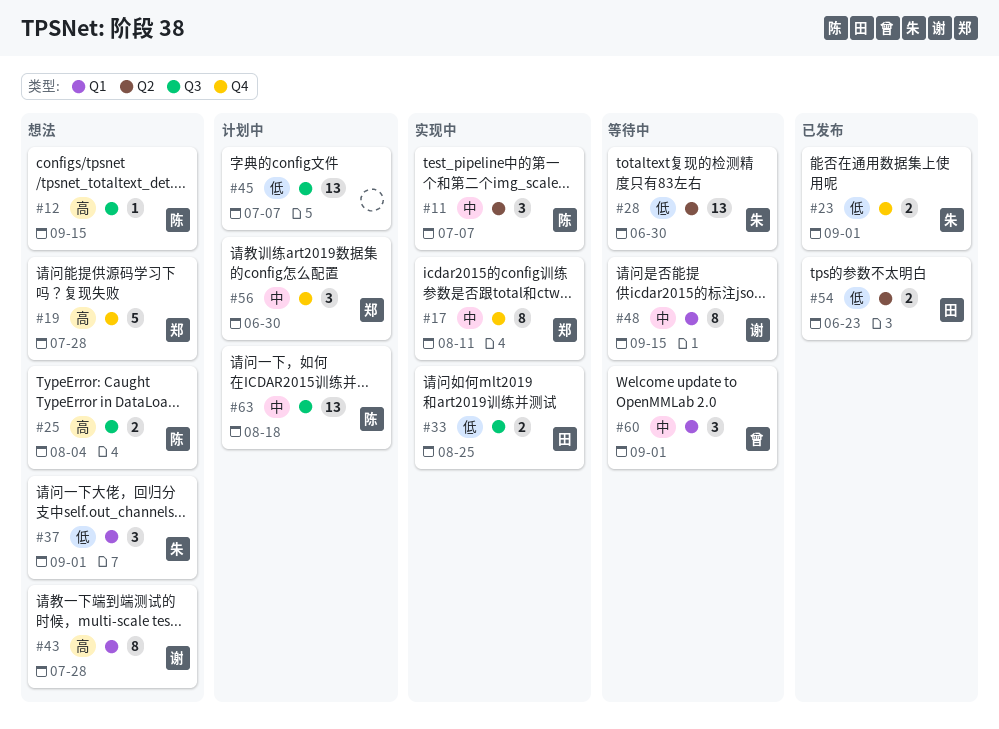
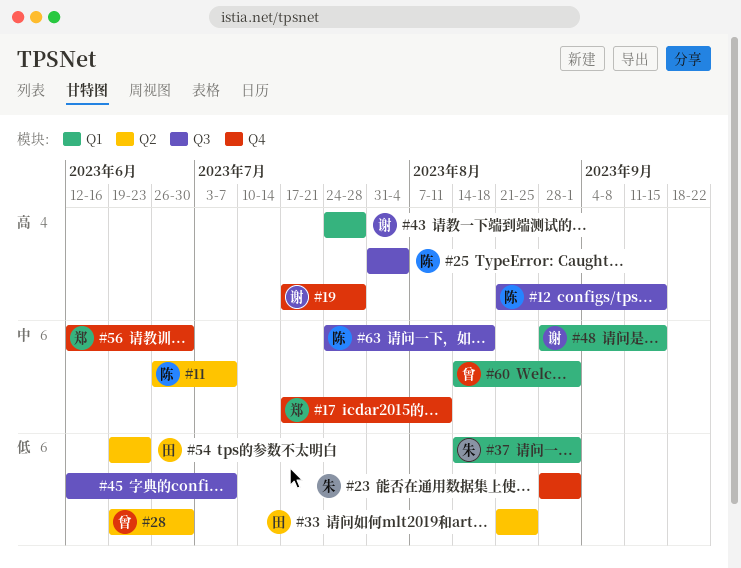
#19, owner: 郑 -> 谢
#28, owner: 朱 -> 曾
#33, label: Q3 -> Q2

